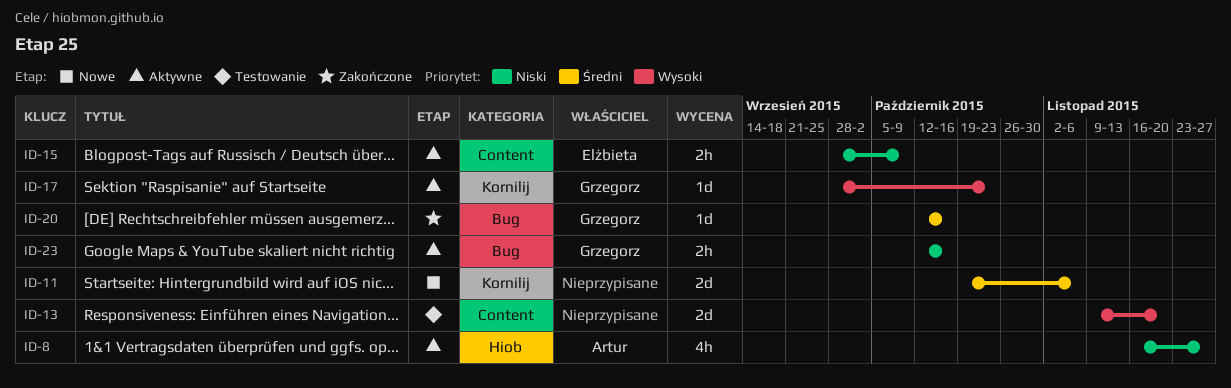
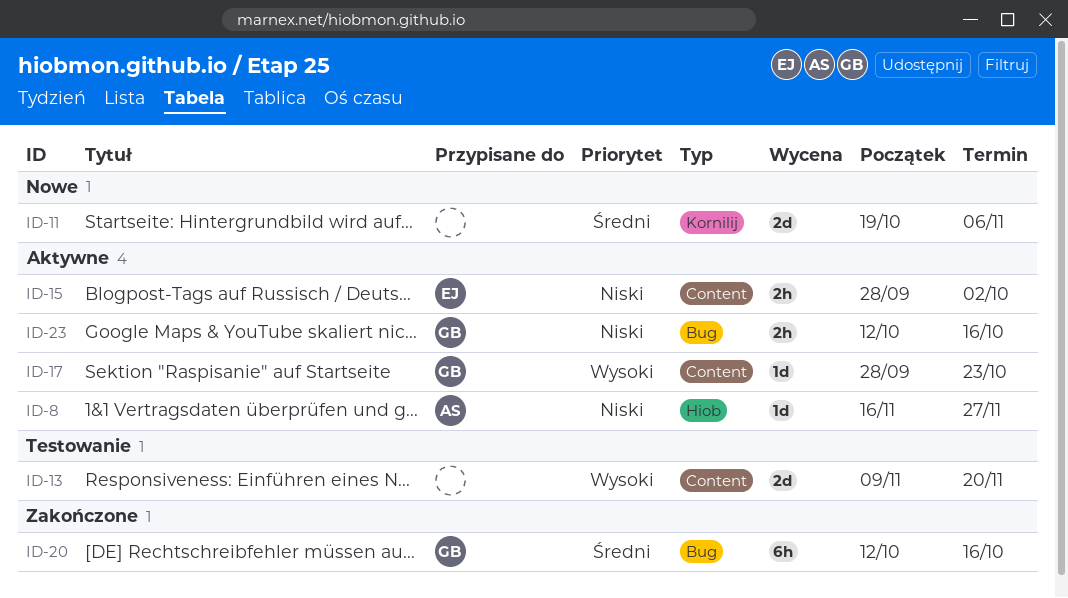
ID-8, estimate: 4h -> 1d
ID-15, due: Oct 9 -> Oct 2
ID-17, label: Kornilij -> Content
ID-20, estimate: 1d -> 6h

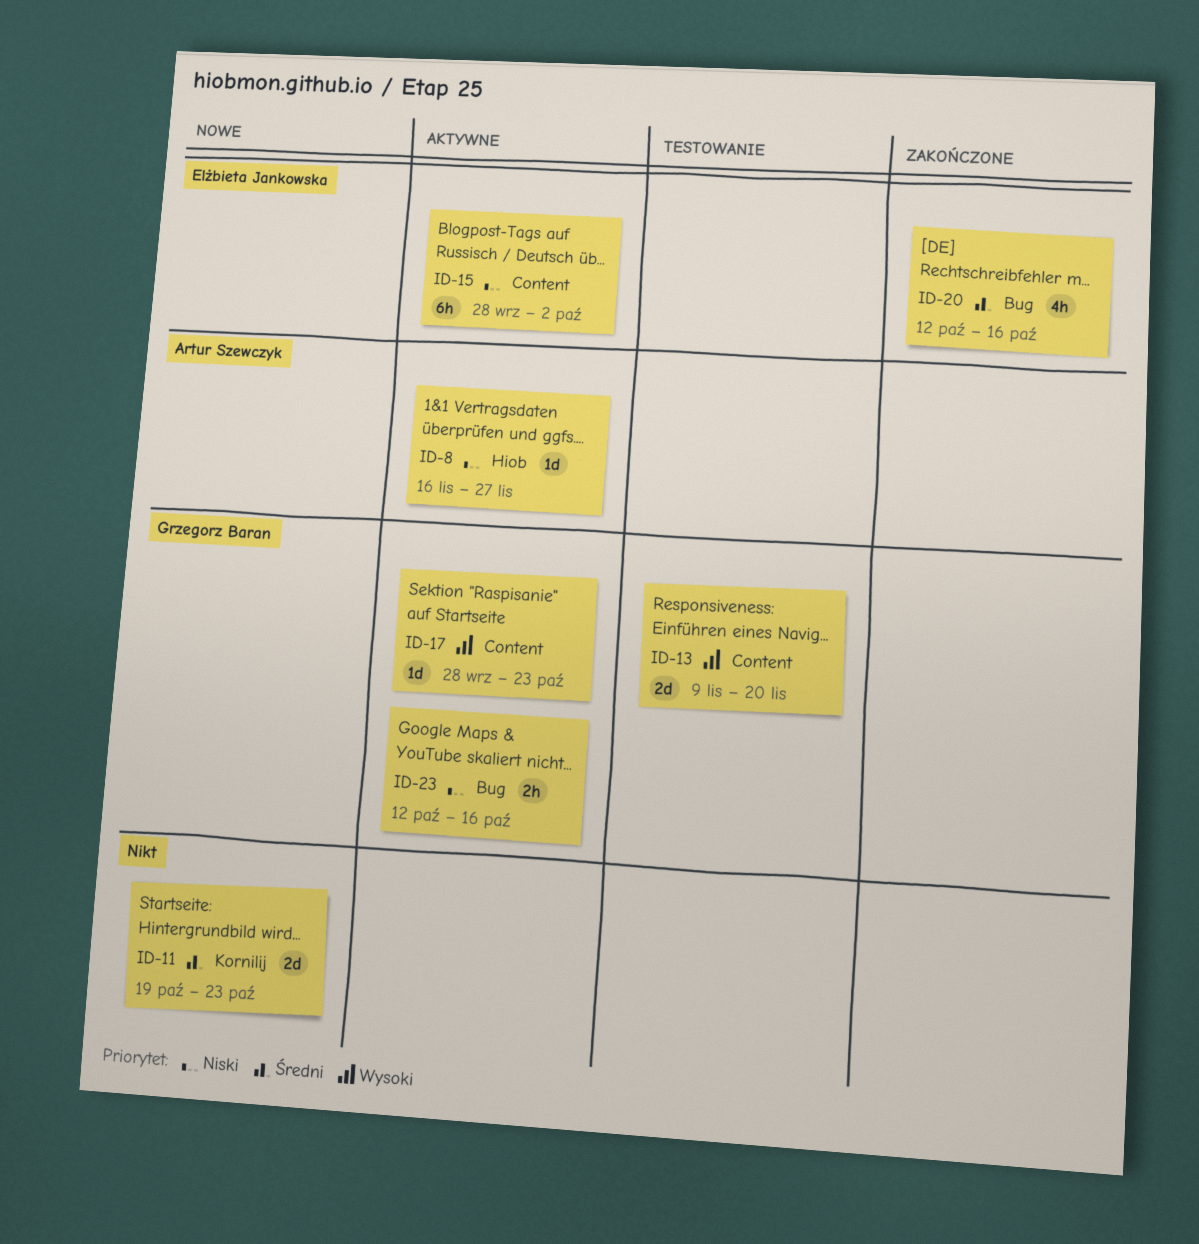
ID-11, due: Nov 6 -> Oct 23
ID-13, owner: none -> Grzegorz Baran
ID-15, estimate: 2h -> 6h
ID-20, owner: Grzegorz Baran -> Elżbieta Jankowska
ID-20, estimate: 6h -> 4h

